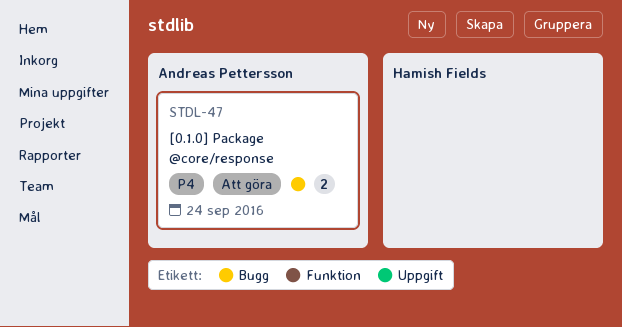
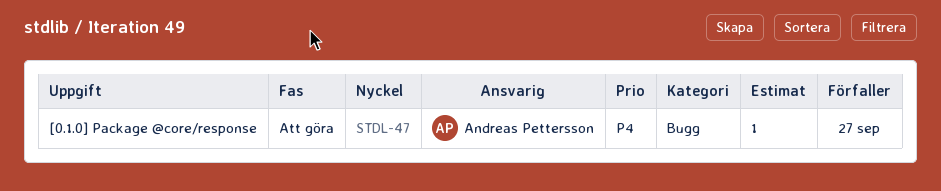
STDL-47, estimate: 2 -> 1
STDL-47, due: Sep 24 -> Sep 27

